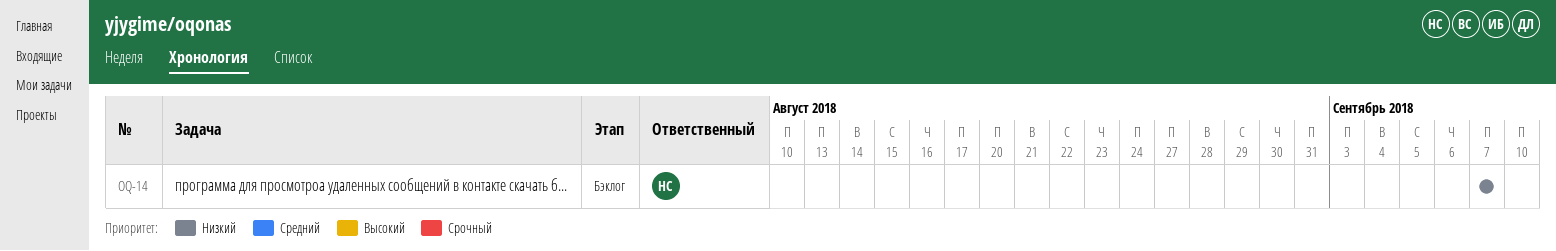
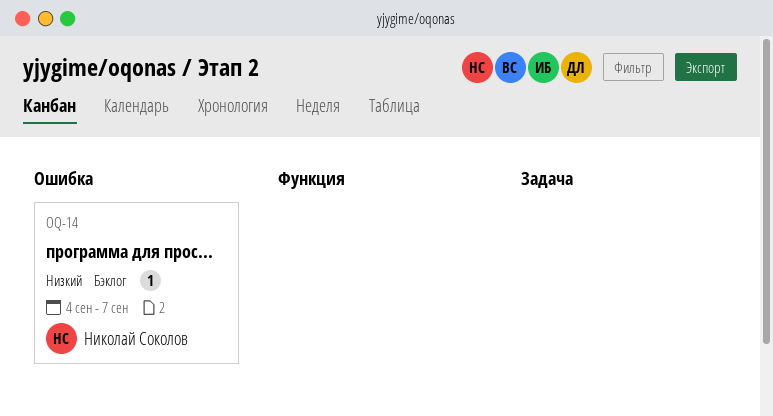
OQ-14, start: Sep 7 -> Sep 4

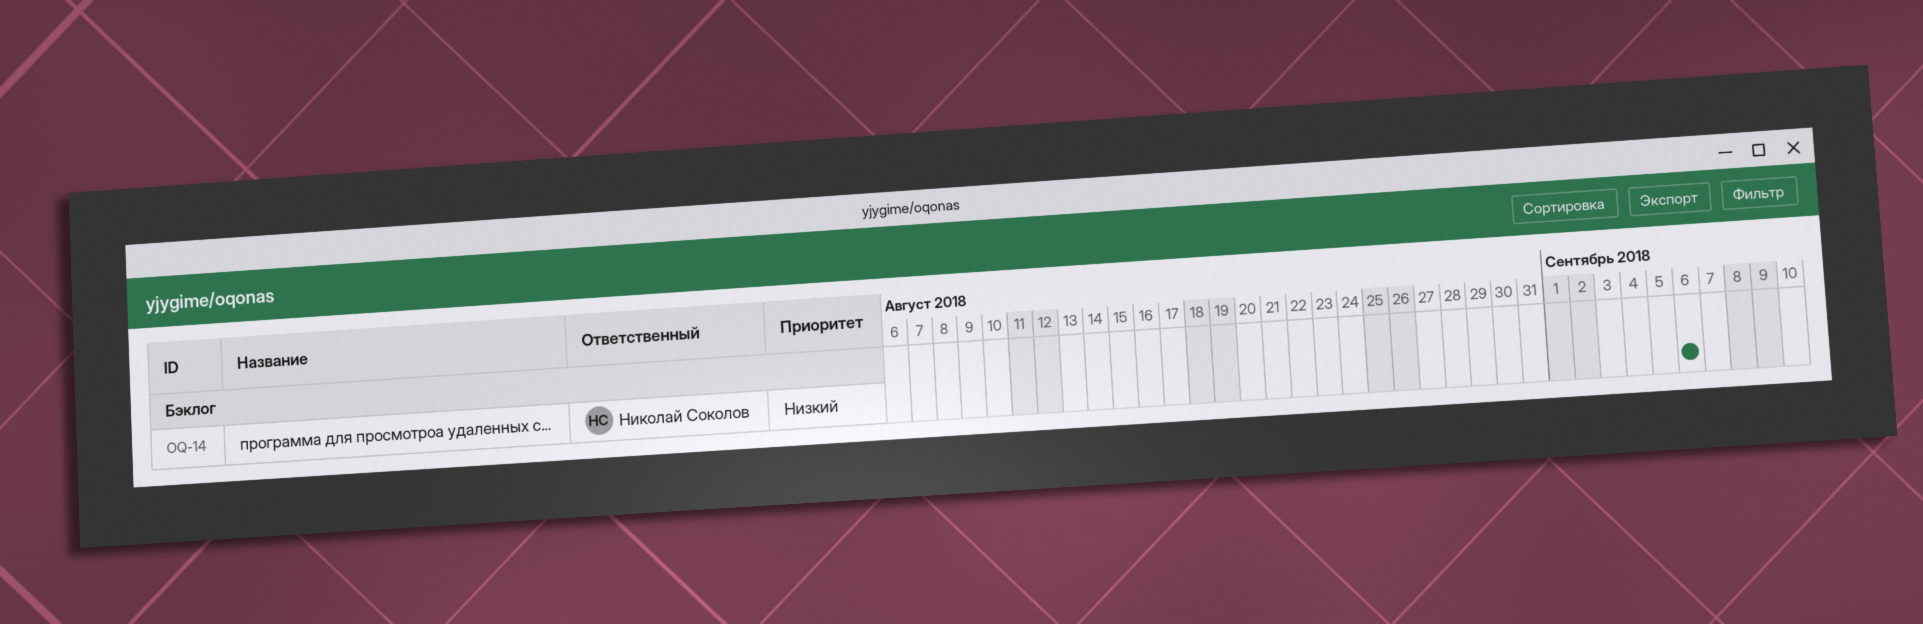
OQ-14, start: Sep 4 -> Sep 6
OQ-14, due: Sep 7 -> Sep 6

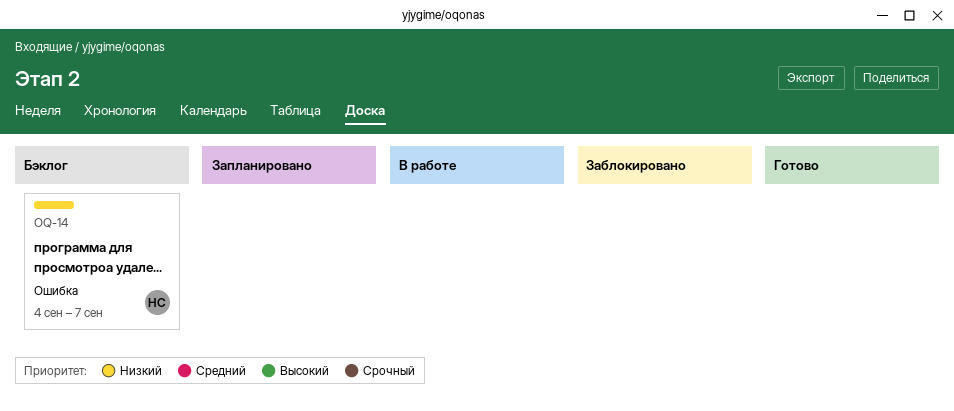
OQ-14, start: Sep 6 -> Sep 4
OQ-14, due: Sep 6 -> Sep 7

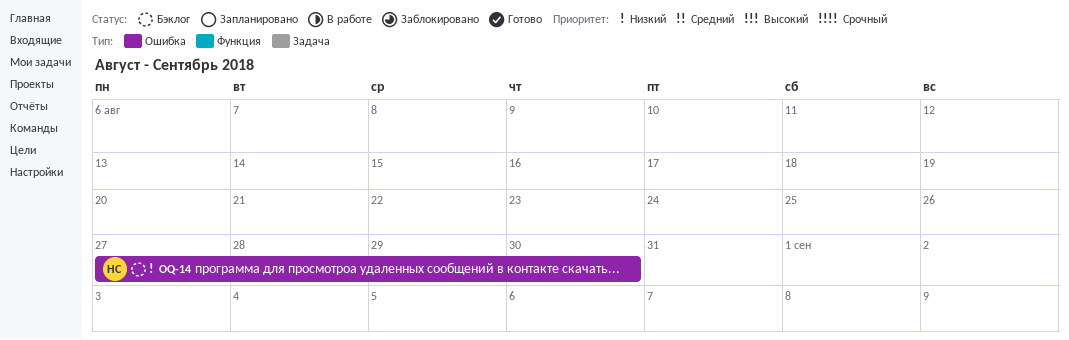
OQ-14, start: Sep 4 -> Aug 27
OQ-14, due: Sep 7 -> Aug 30

